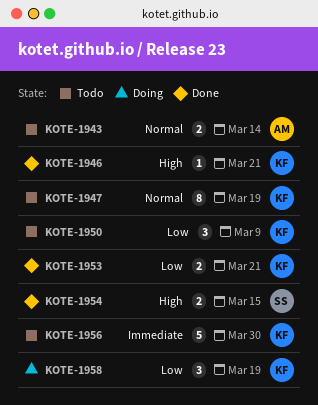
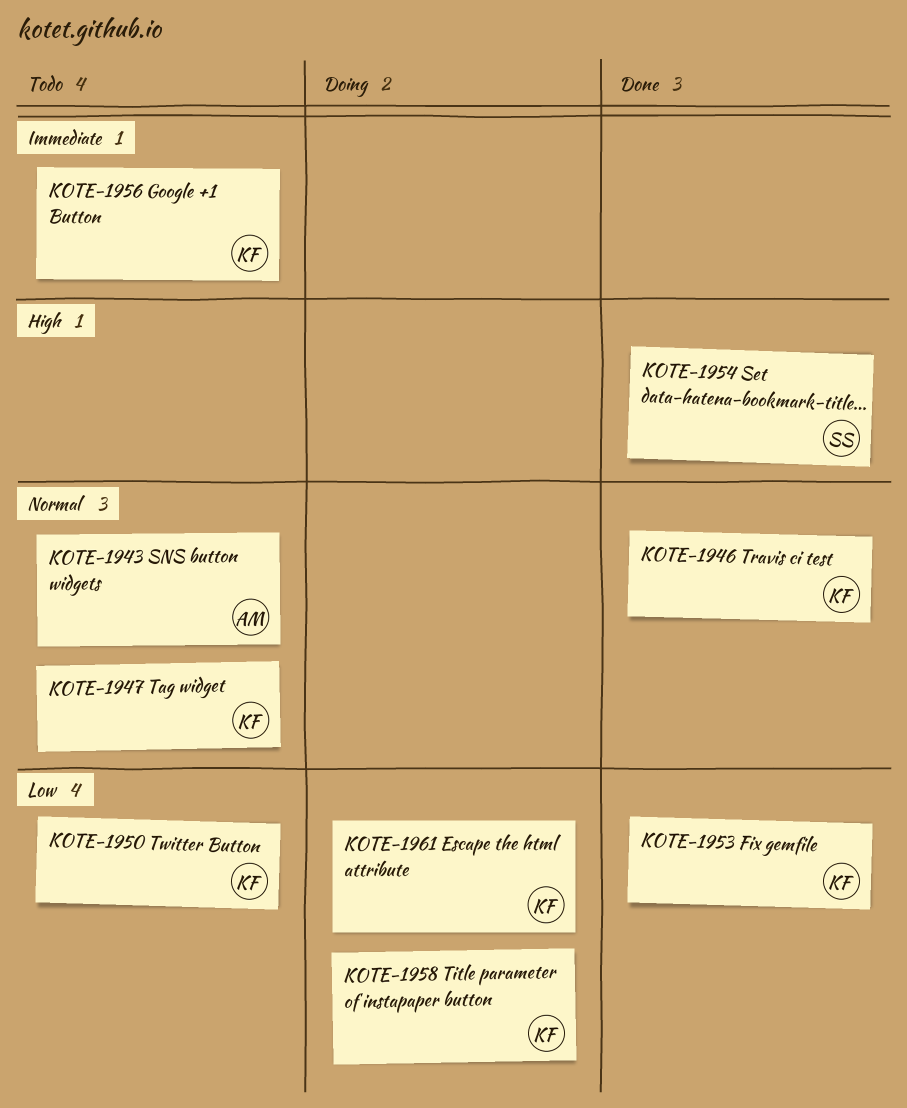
KOTE-1946, priority: High -> Normal
KOTE-1961: none -> present

